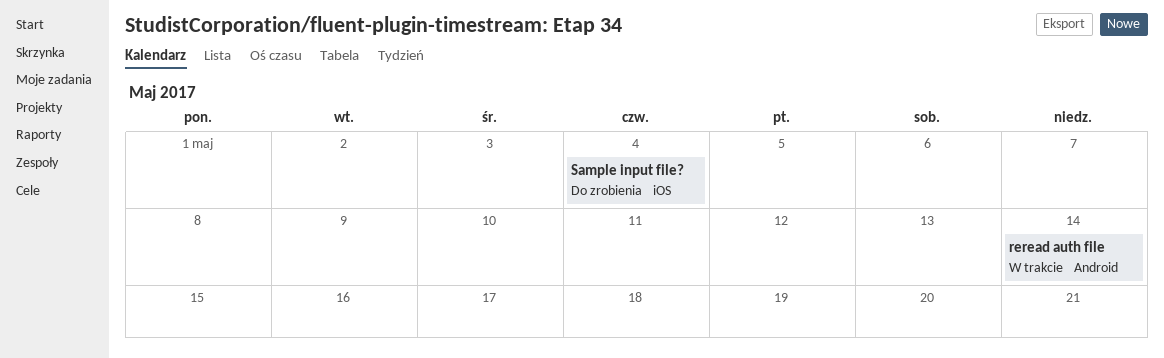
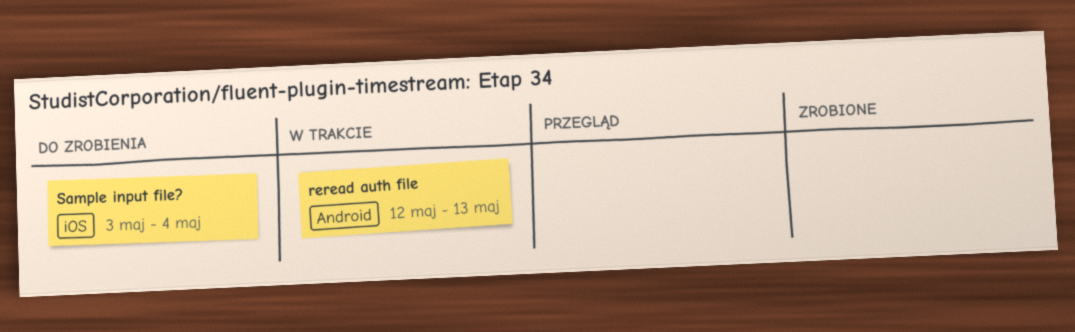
reread auth file, due: May 14 -> May 13

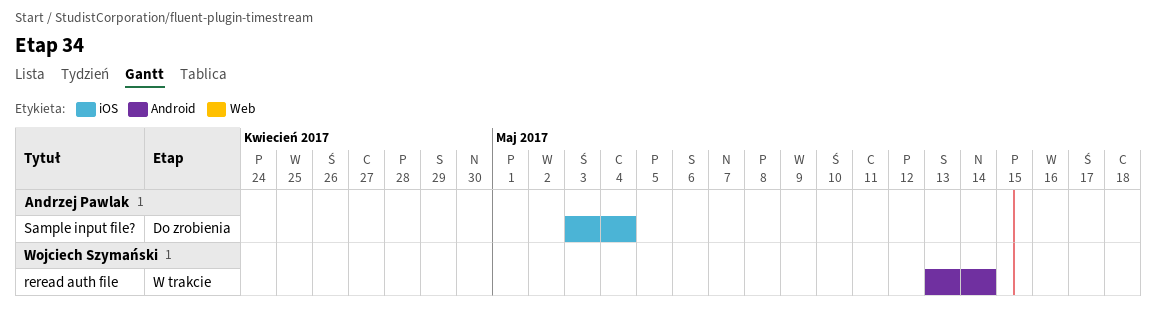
reread auth file, start: May 12 -> May 13
reread auth file, due: May 13 -> May 14

